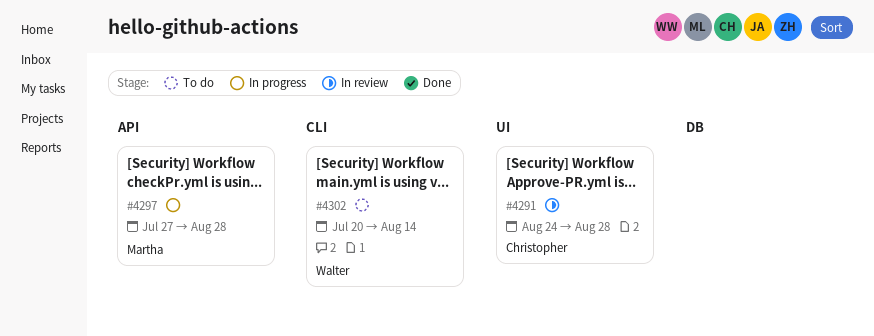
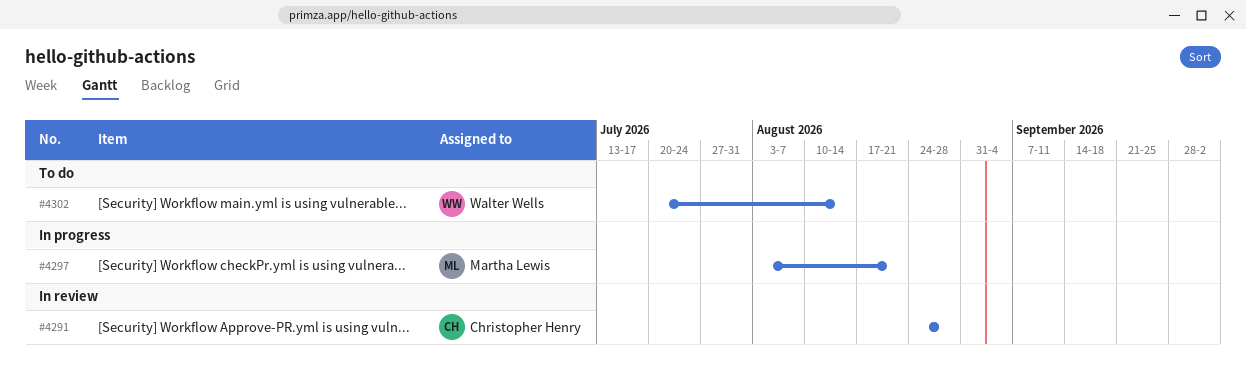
#4297, start: Jul 27 -> Aug 3
#4297, due: Aug 28 -> Aug 21

